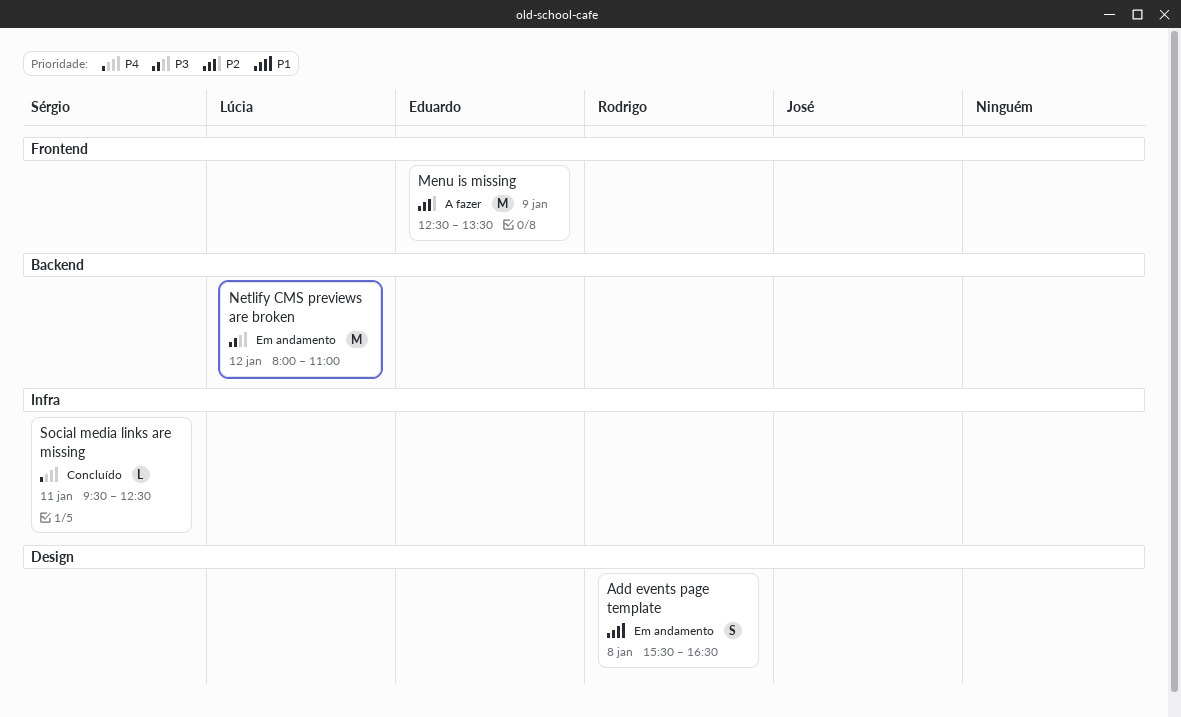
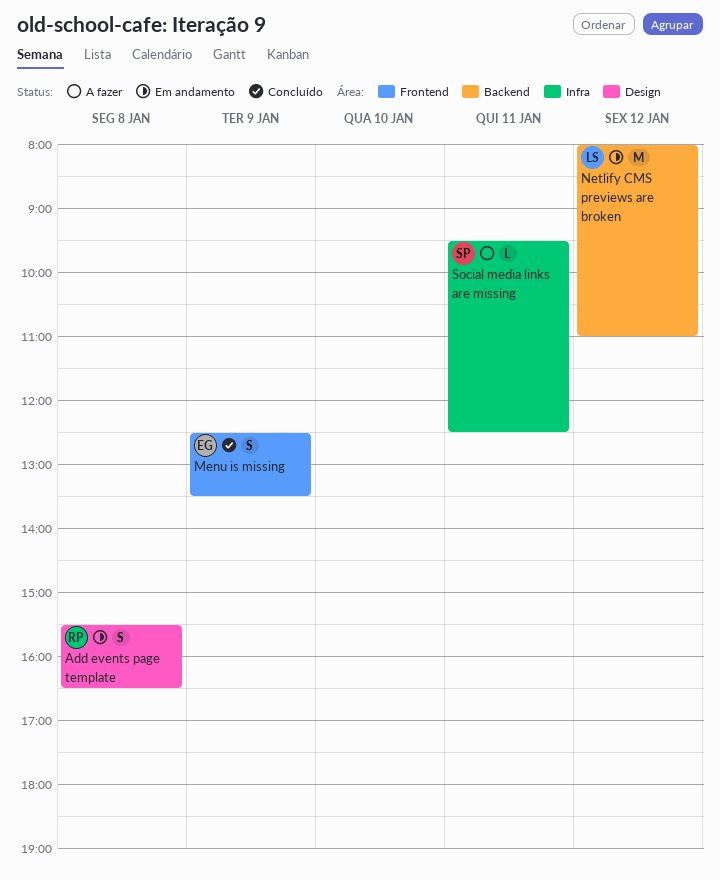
Menu is missing, status: A fazer -> Concluído
Menu is missing, estimate: M -> S
Social media links are missing, status: Concluído -> A fazer

